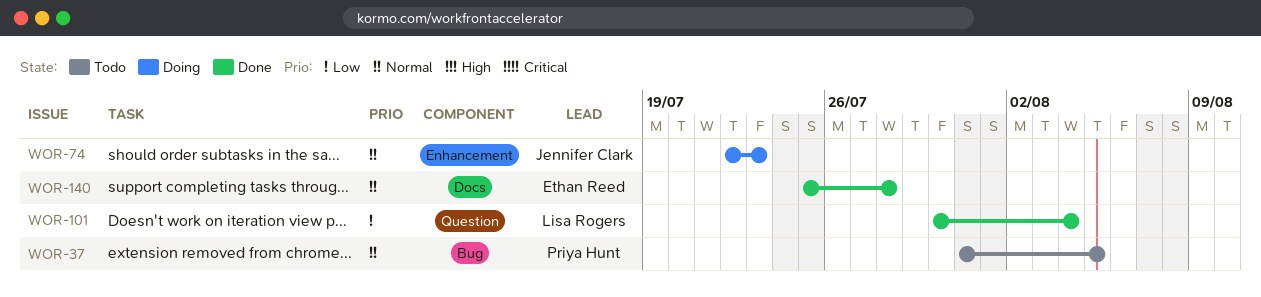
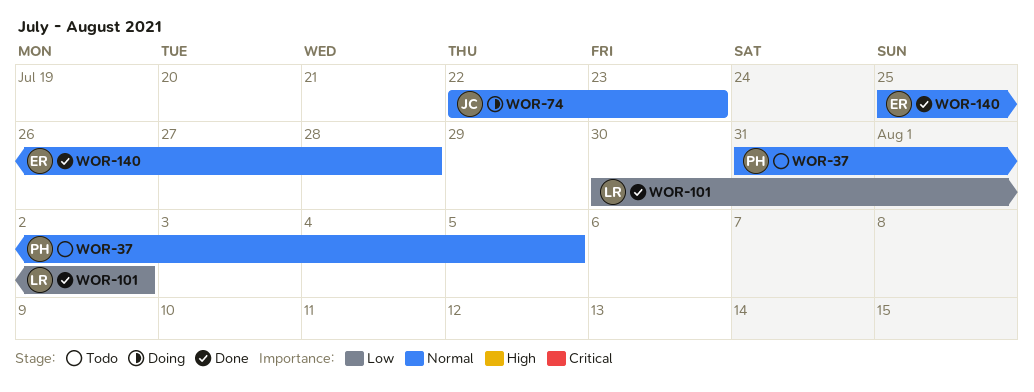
WOR-101, due: Aug 4 -> Aug 2

